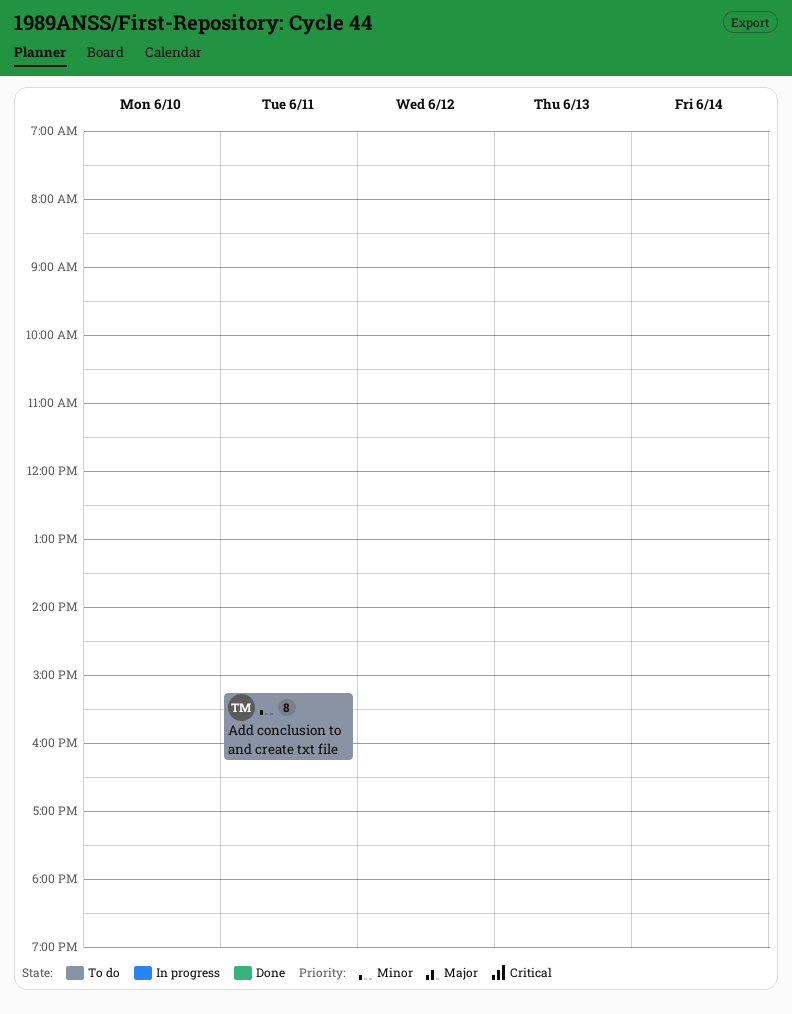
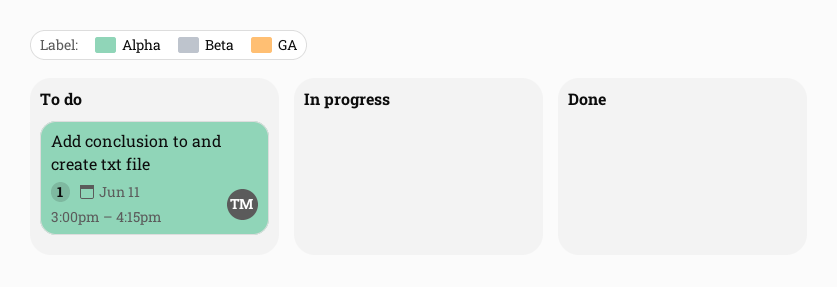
Add conclusion to and create txt file, estimate: 8 -> 1
Add conclusion to and create txt file, begins: 15:15 -> 15:00

